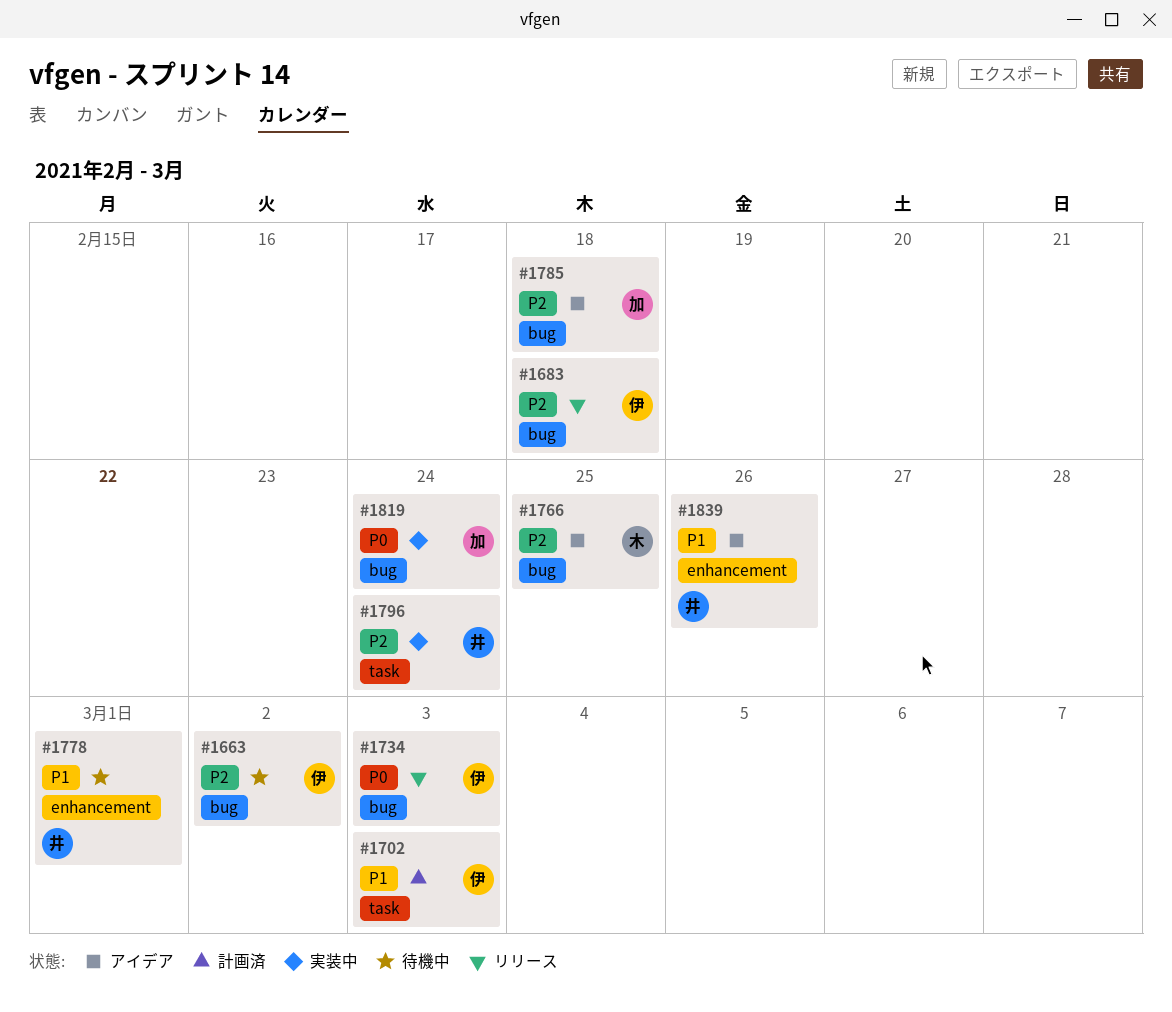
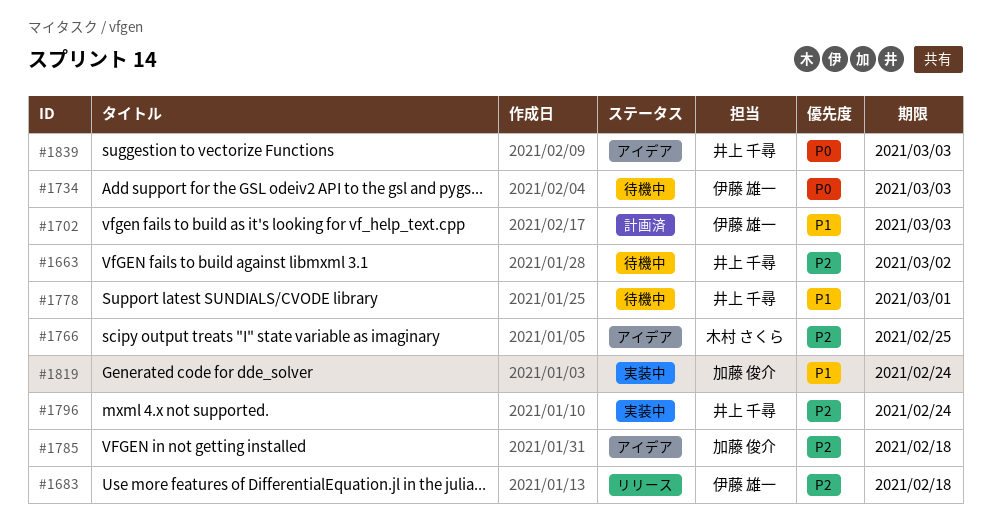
#1663, owner: 伊藤 雄一 -> 井上 千尋
#1734, status: リリース -> 待機中
#1819, priority: P0 -> P1
#1839, priority: P1 -> P0
#1839, due: Feb 26 -> Mar 3

